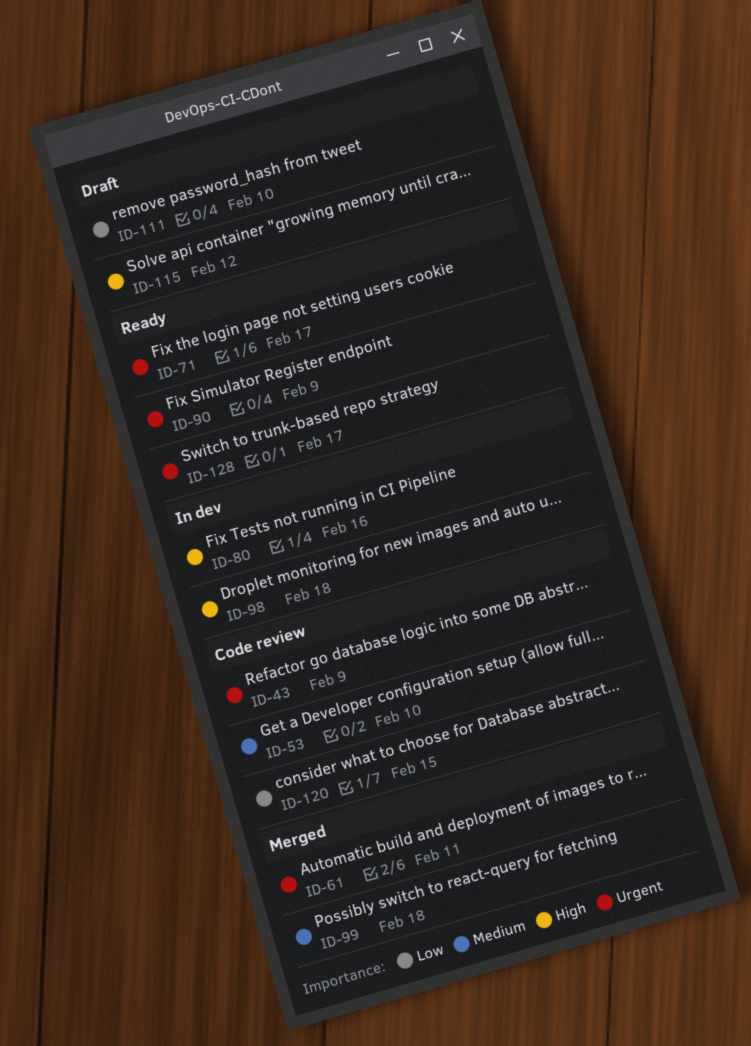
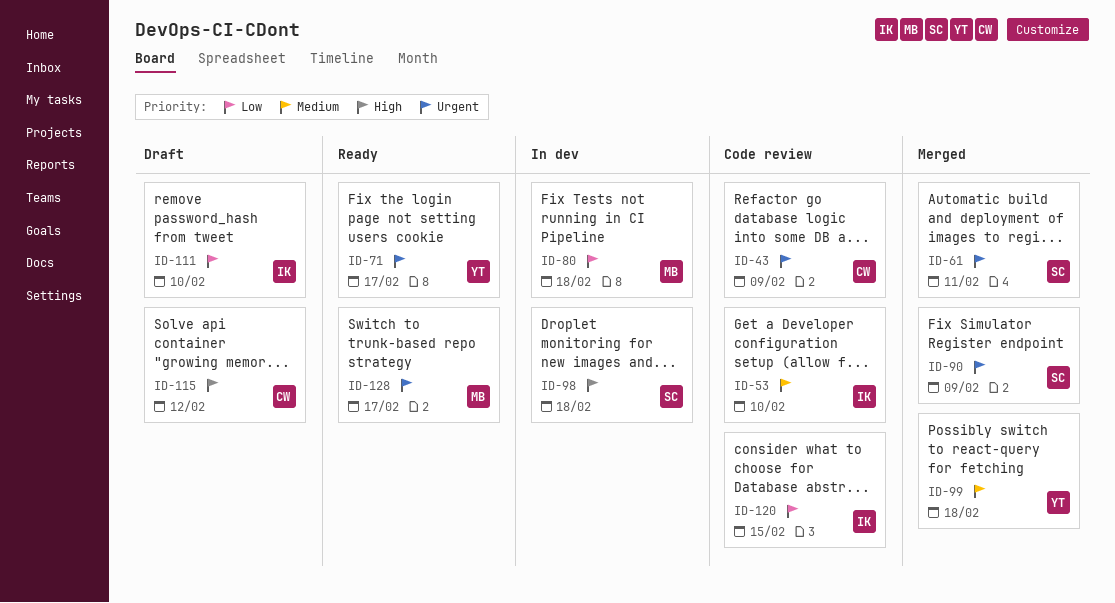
ID-80, priority: High -> Low
ID-80, due: Feb 16 -> Feb 18
ID-90, status: Ready -> Merged

